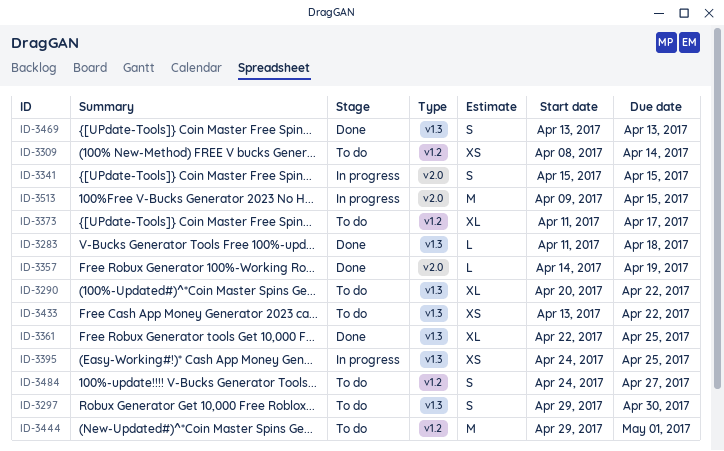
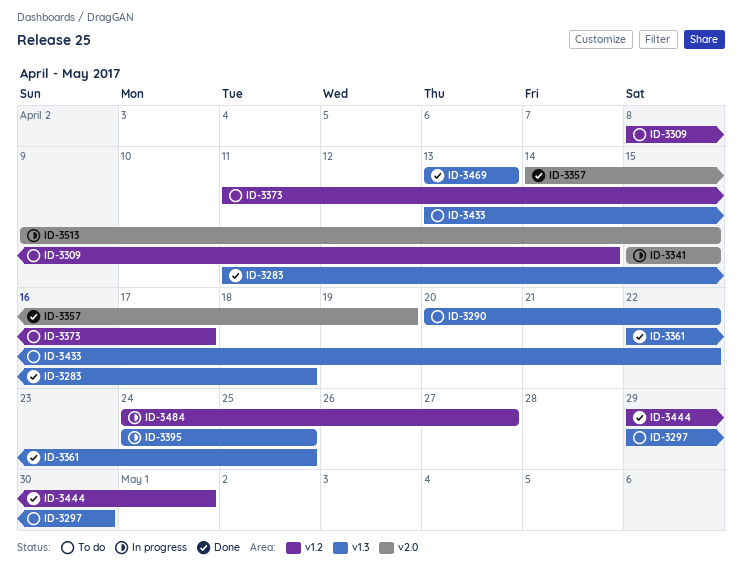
ID-3444, status: To do -> Done
ID-3484, status: To do -> In progress

